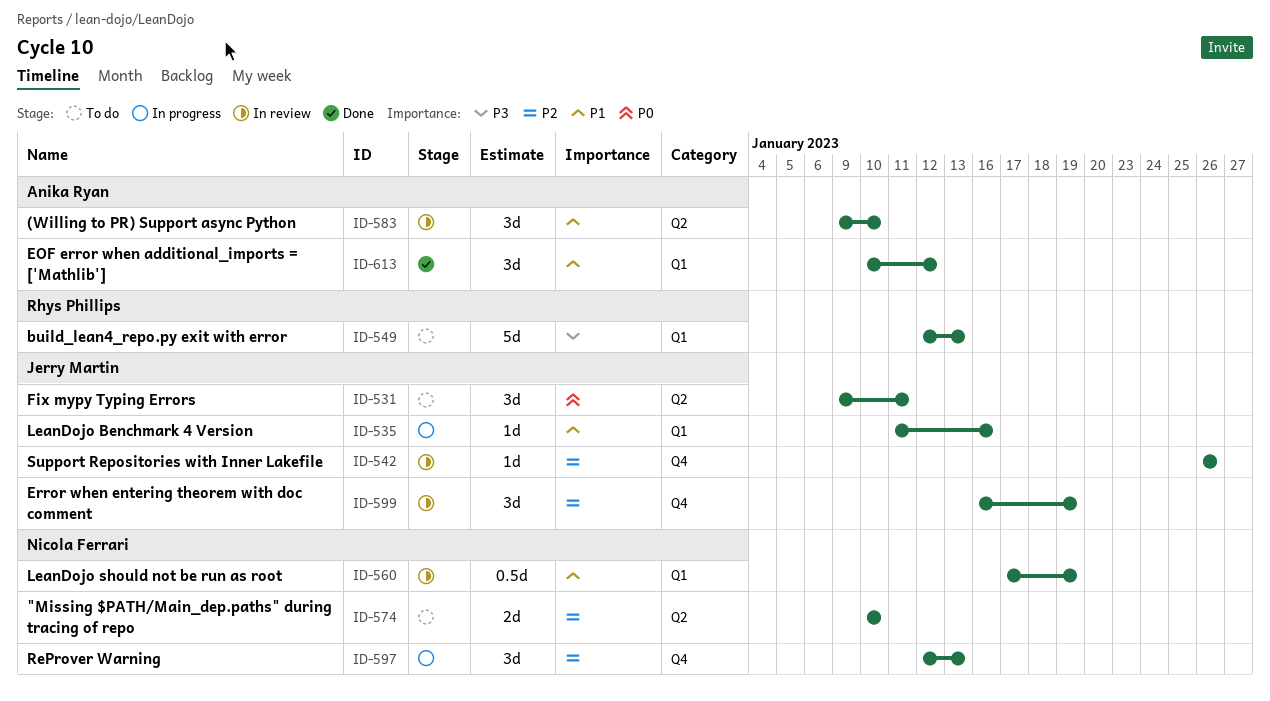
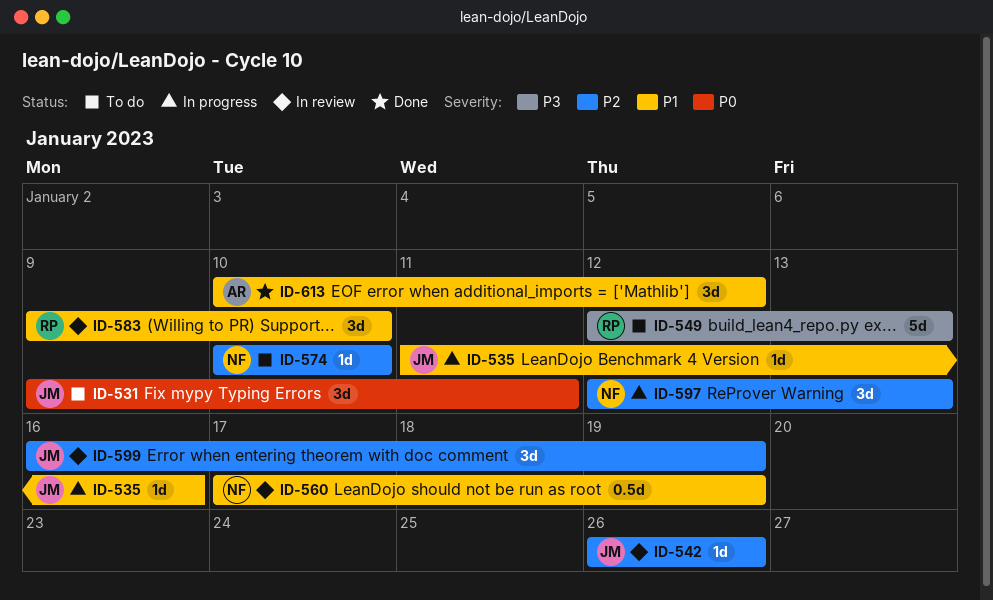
ID-574, estimate: 2d -> 1d
ID-583, owner: Anika Ryan -> Rhys Phillips

